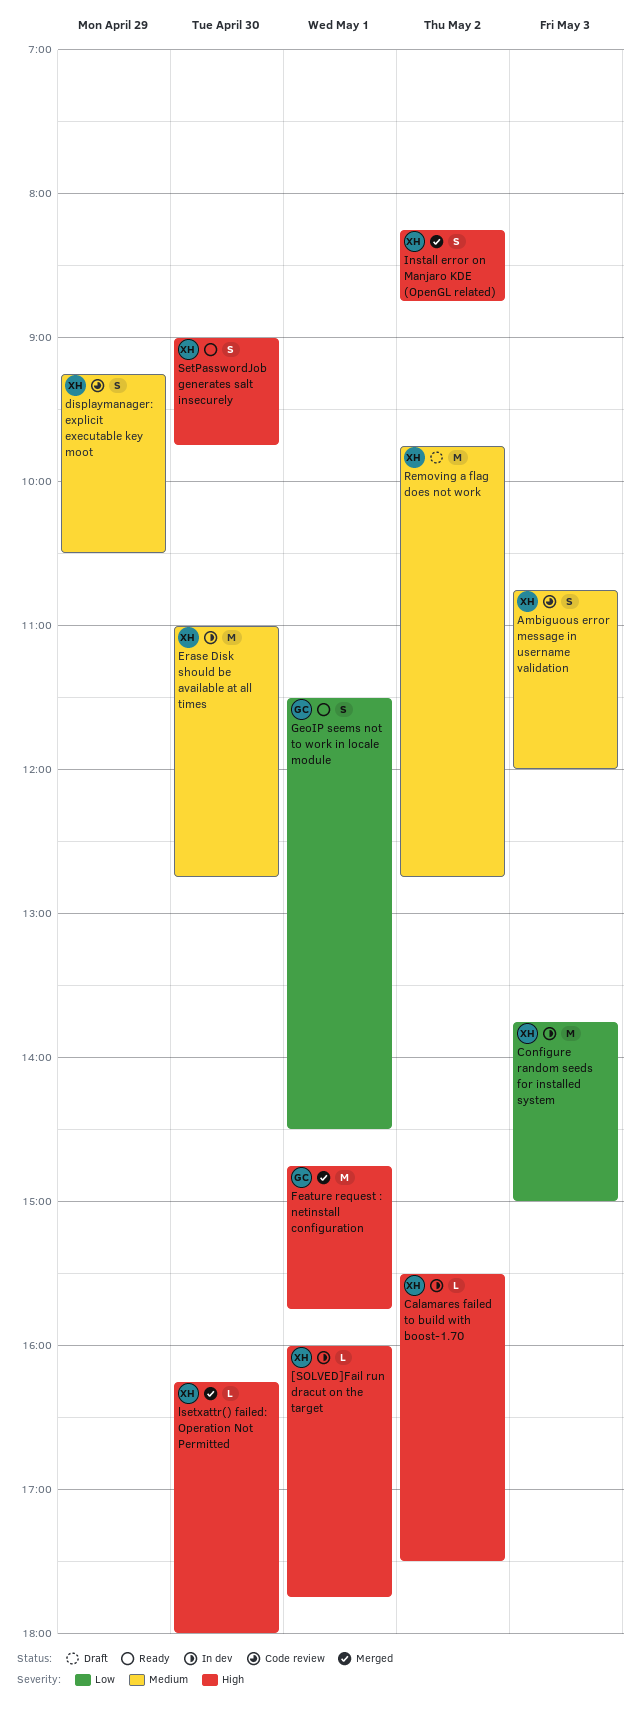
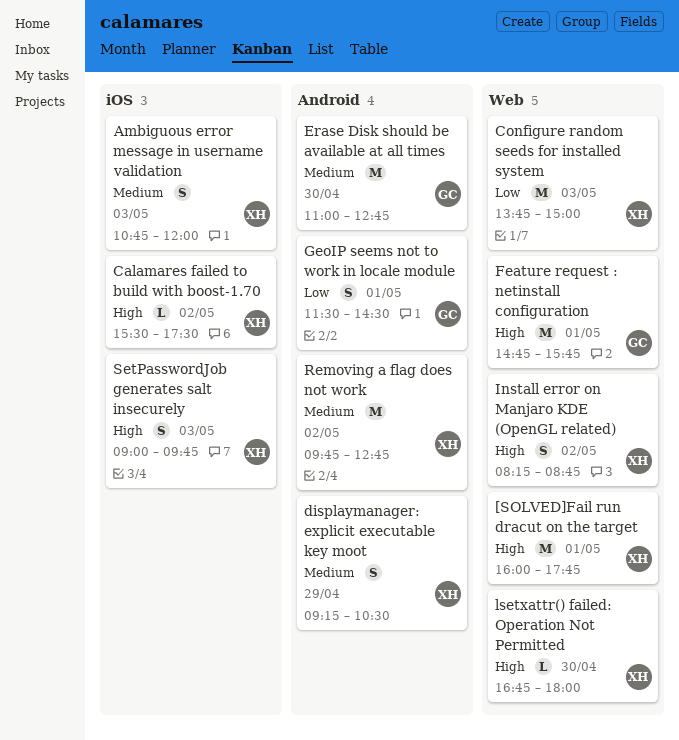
[SOLVED]Fail run dracut on the target, estimate: L -> M
Erase Disk should be available at all times, owner: XH -> GC
lsetxattr() failed: Operation Not Permitted, begins: 16:15 -> 16:45
SetPasswordJob generates salt insecurely, day: Apr 30 -> May 3

